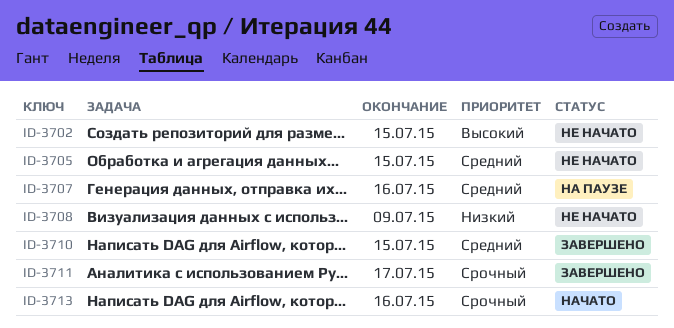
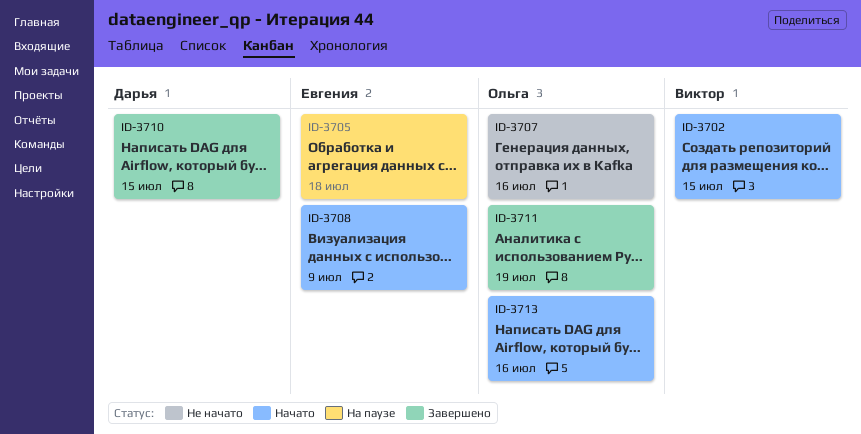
ID-3702, status: Не начато -> Начато
ID-3705, status: Не начато -> На паузе
ID-3705, due: Jul 15 -> Jul 18
ID-3707, status: На паузе -> Не начато
ID-3708, status: Не начато -> Начато
ID-3711, due: Jul 17 -> Jul 19

